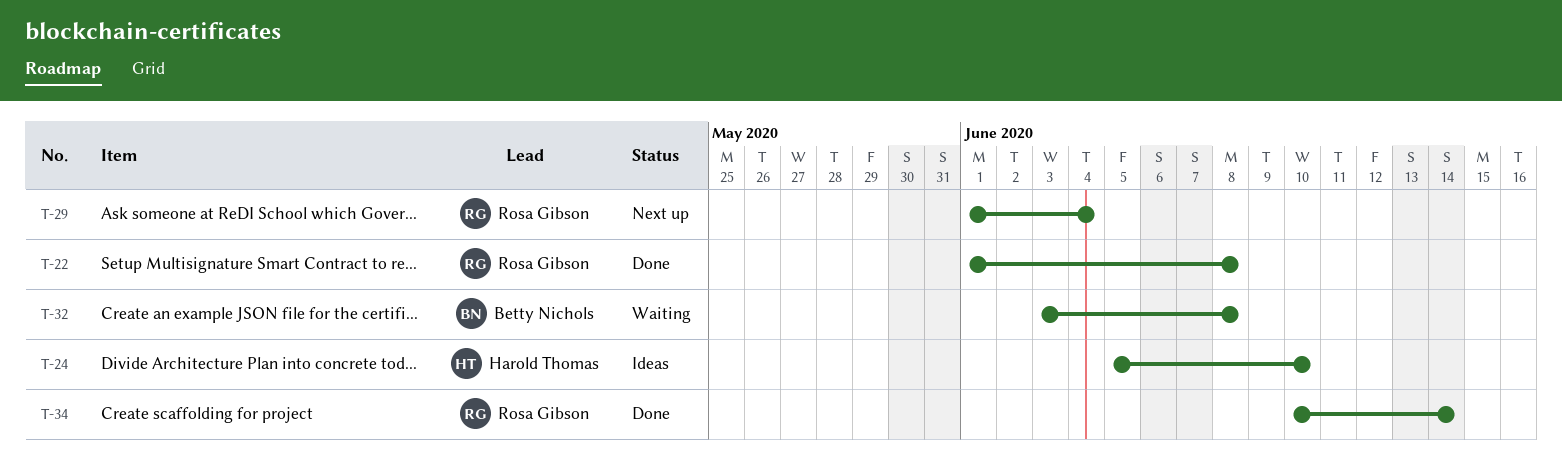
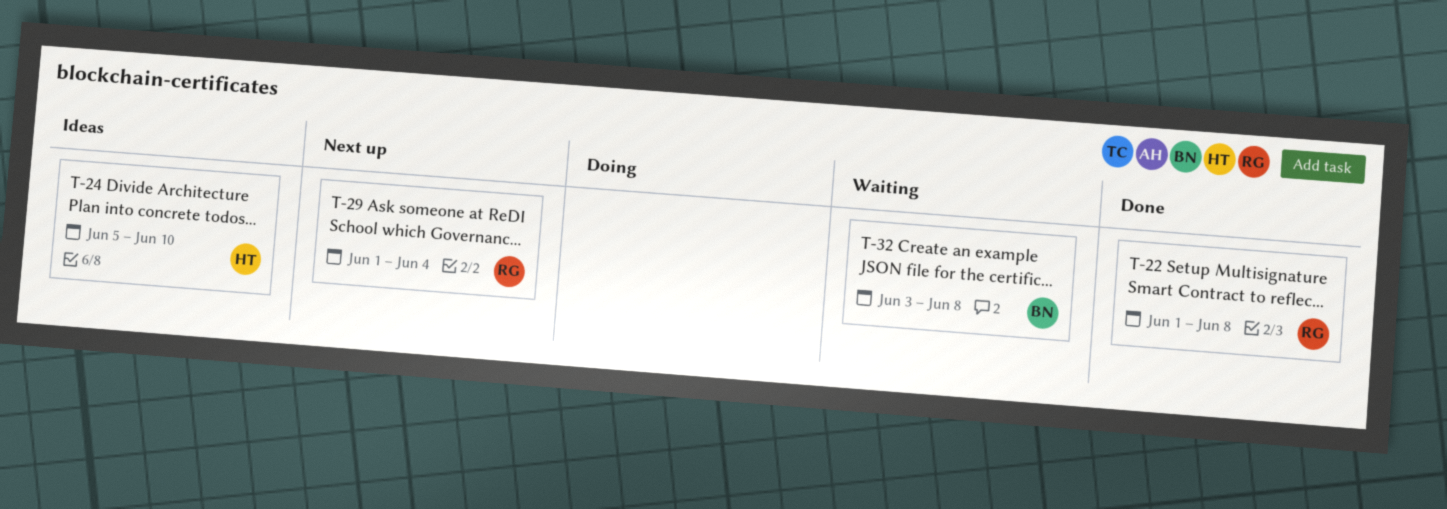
T-34: present -> none

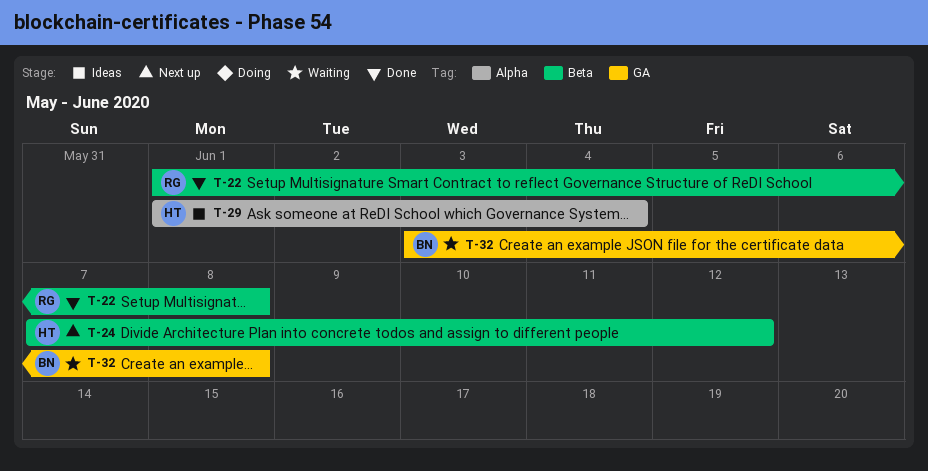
T-24, status: Ideas -> Next up
T-24, start: Jun 5 -> Jun 7
T-24, due: Jun 10 -> Jun 12
T-29, status: Next up -> Ideas
T-29, owner: RG -> HT

